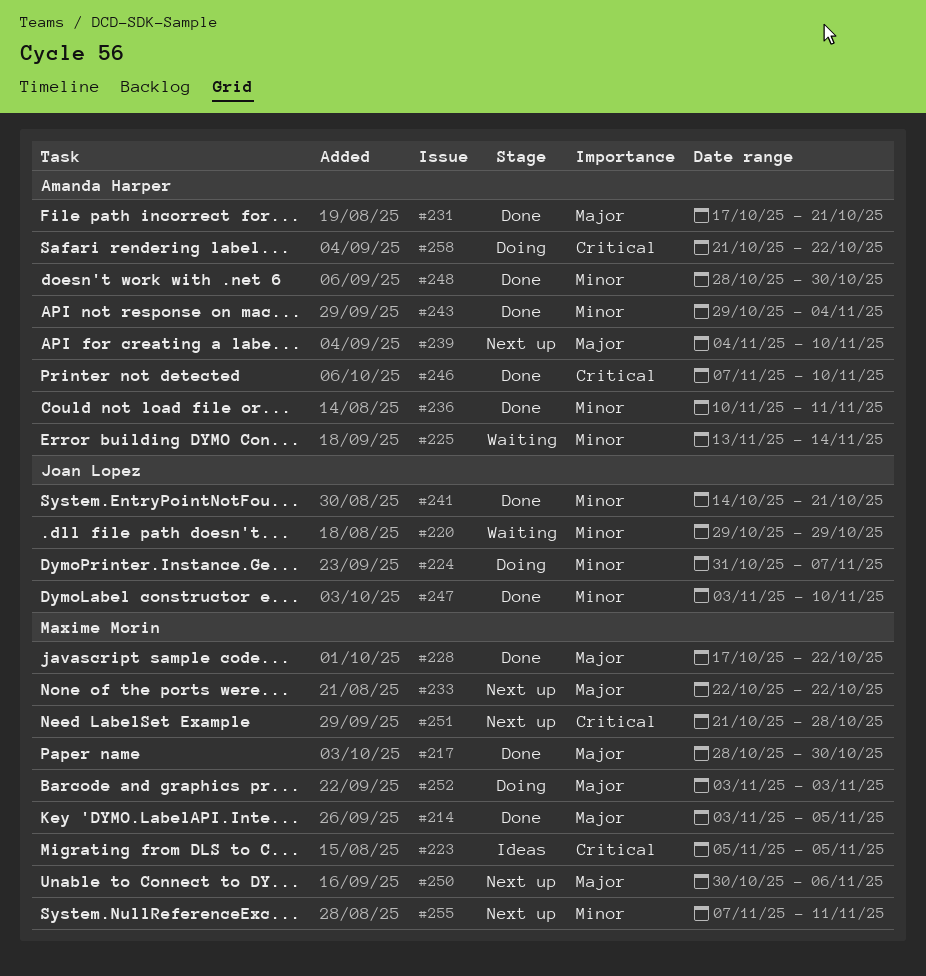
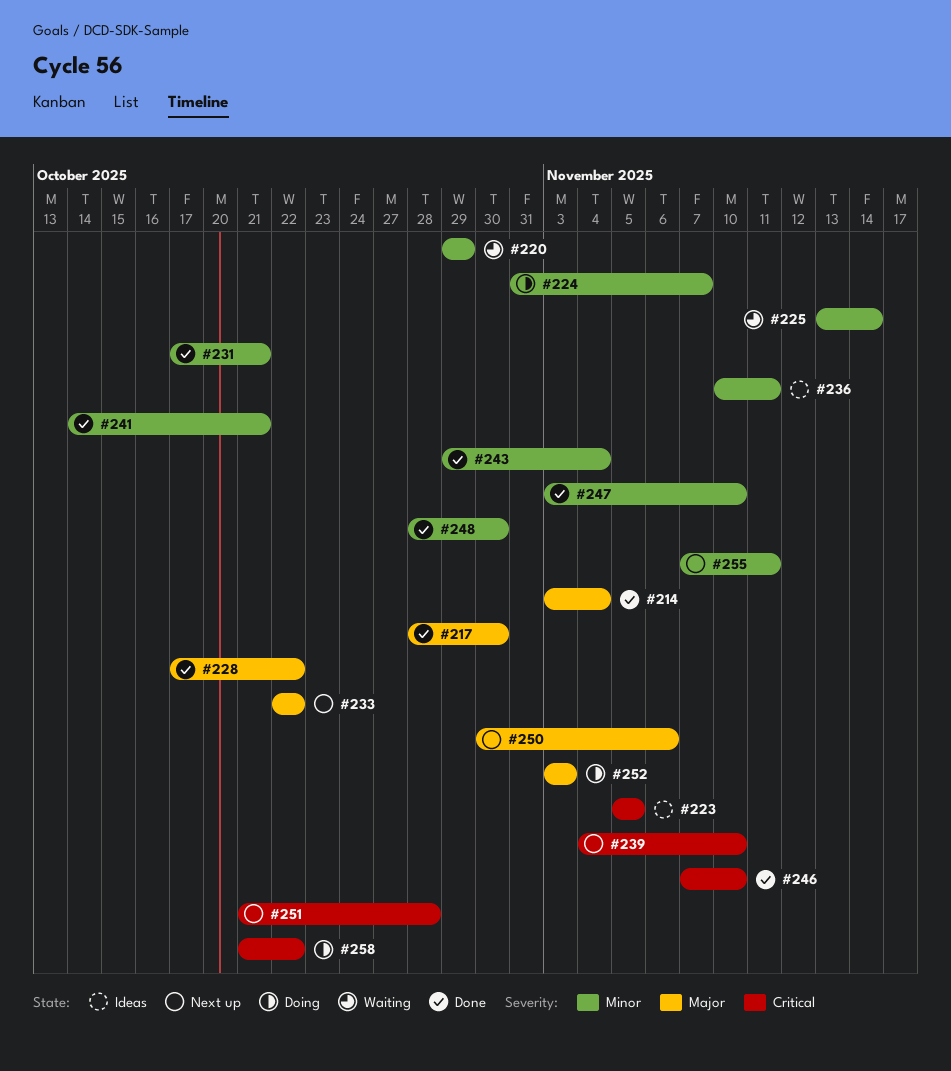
#214, due: Nov 5 -> Nov 4
#231, priority: Major -> Minor
#236, status: Done -> Ideas
#239, priority: Major -> Critical

